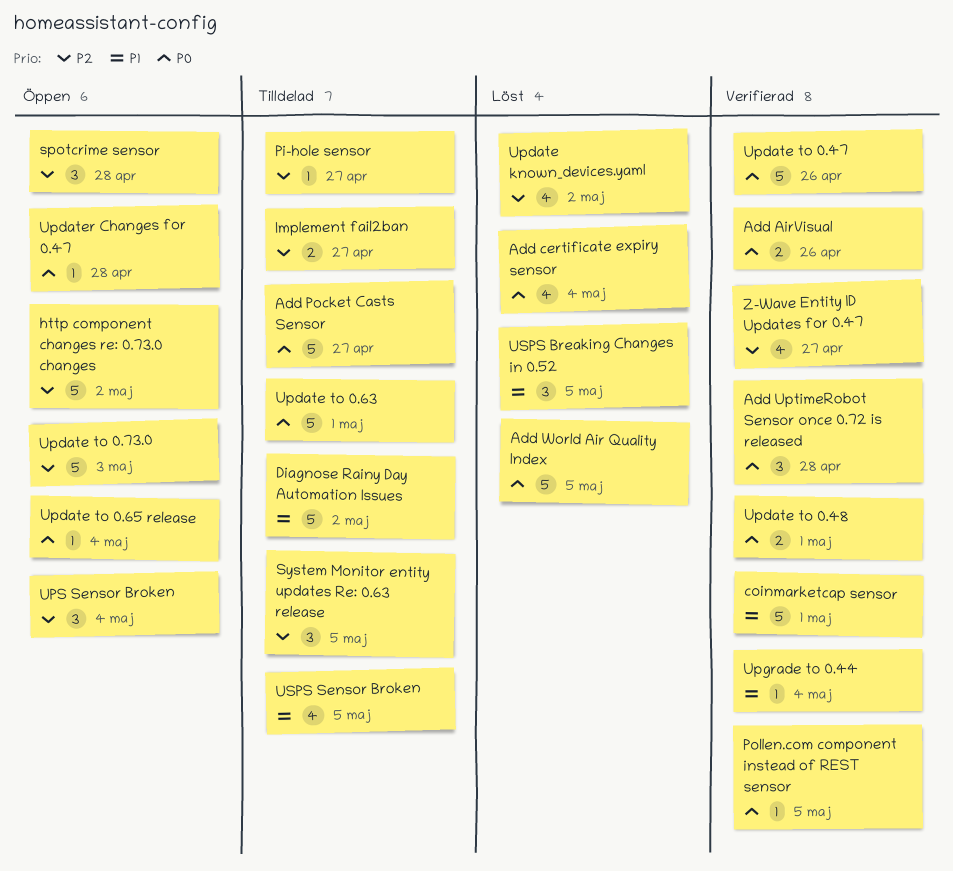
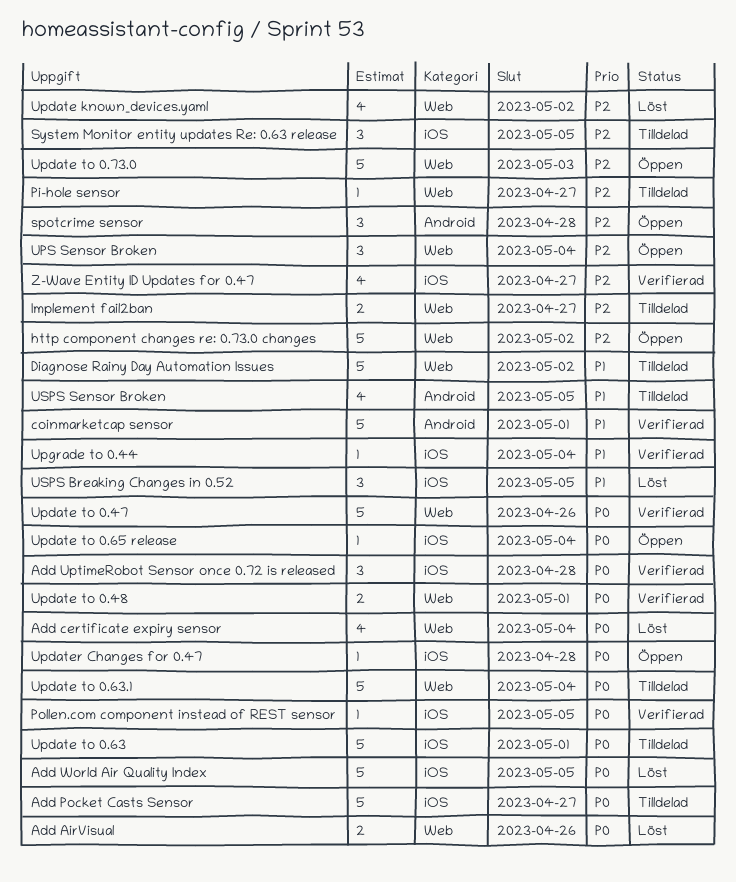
Add AirVisual, status: Verifierad -> Löst
Update to 0.63.1: none -> present

